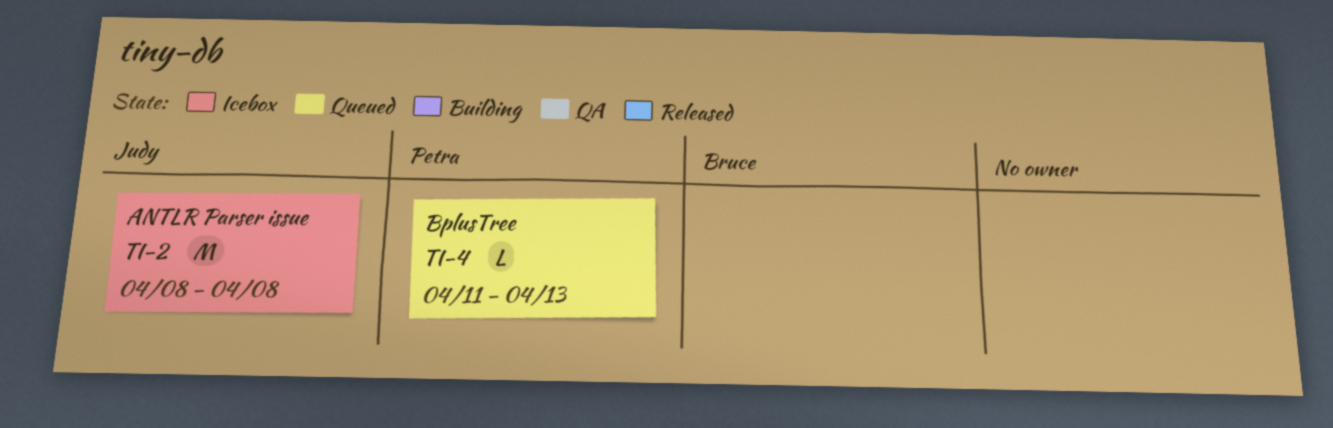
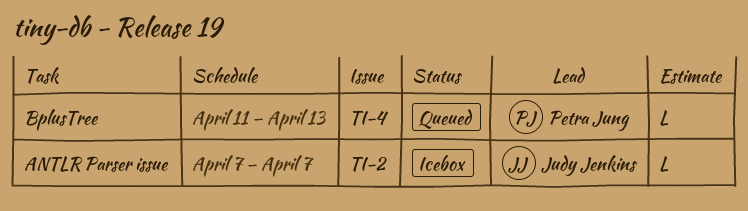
TI-2, estimate: M -> L
TI-2, start: Apr 8 -> Apr 7
TI-2, due: Apr 8 -> Apr 7

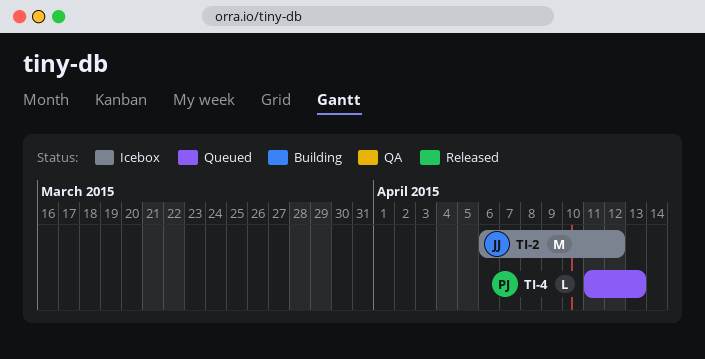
TI-2, estimate: L -> M
TI-2, start: Apr 7 -> Apr 6
TI-2, due: Apr 7 -> Apr 12

